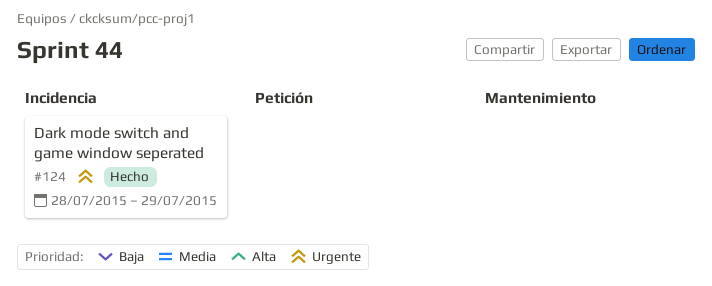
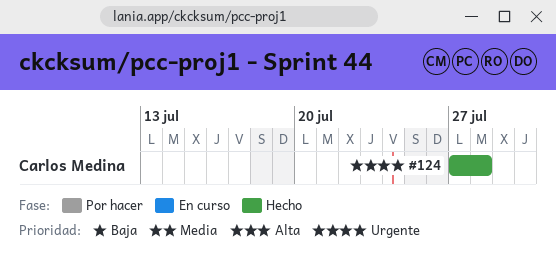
#124, start: Jul 28 -> Jul 27
#124, due: Jul 29 -> Jul 28

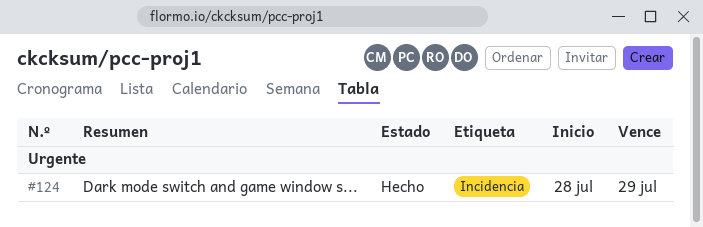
#124, start: Jul 27 -> Jul 28
#124, due: Jul 28 -> Jul 29

